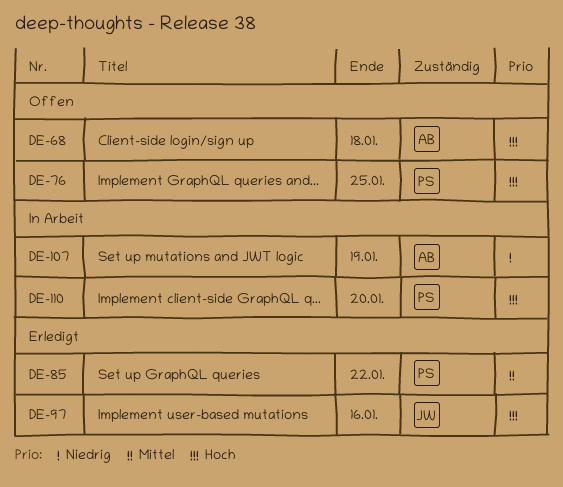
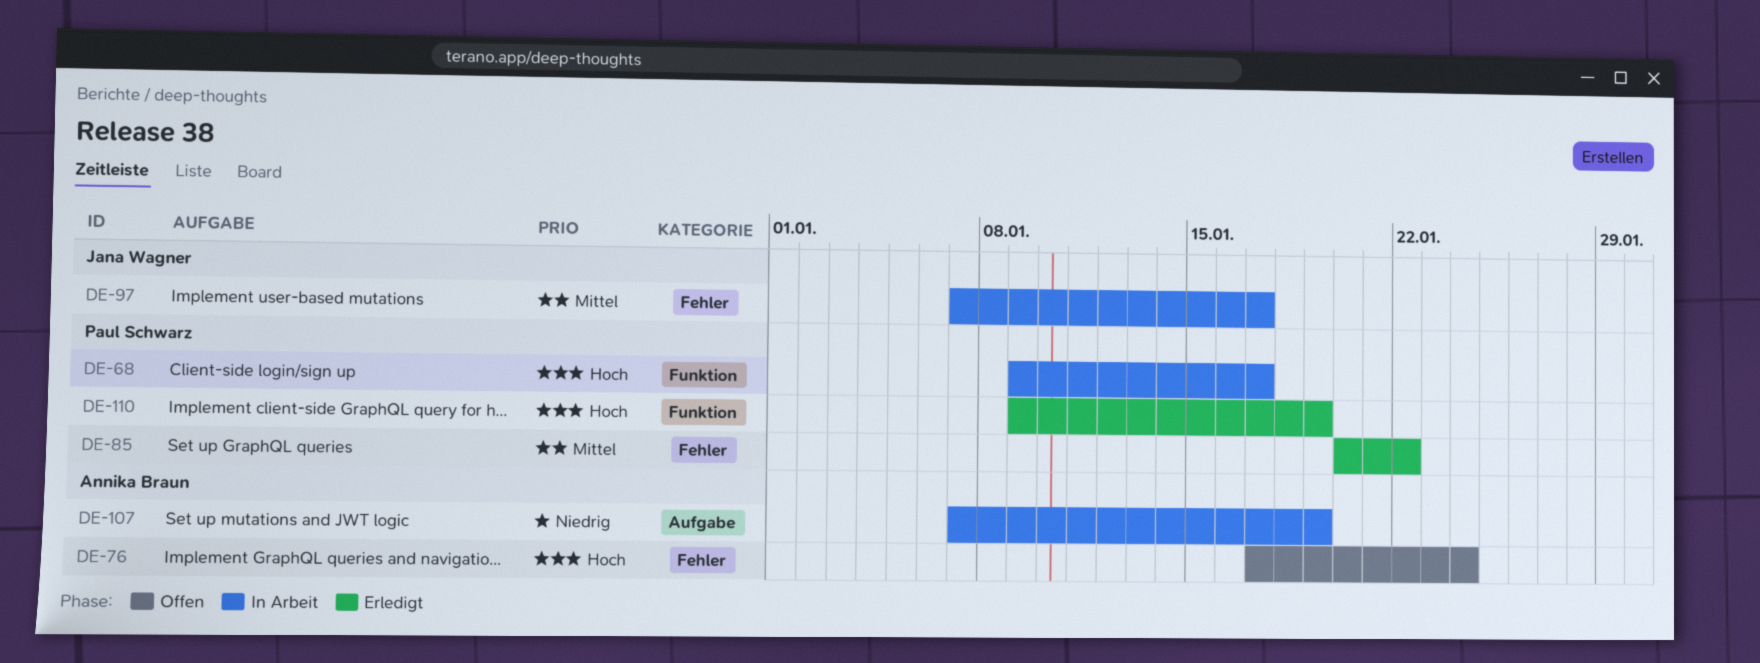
DE-68, status: Offen -> In Arbeit
DE-68, owner: Annika Braun -> Paul Schwarz
DE-68, due: Jan 18 -> Jan 17
DE-76, owner: Paul Schwarz -> Annika Braun
DE-76, due: Jan 25 -> Jan 24
DE-97, status: Erledigt -> In Arbeit
DE-97, priority: Hoch -> Mittel
DE-97, due: Jan 16 -> Jan 17
DE-110, status: In Arbeit -> Erledigt
DE-110, due: Jan 20 -> Jan 19

